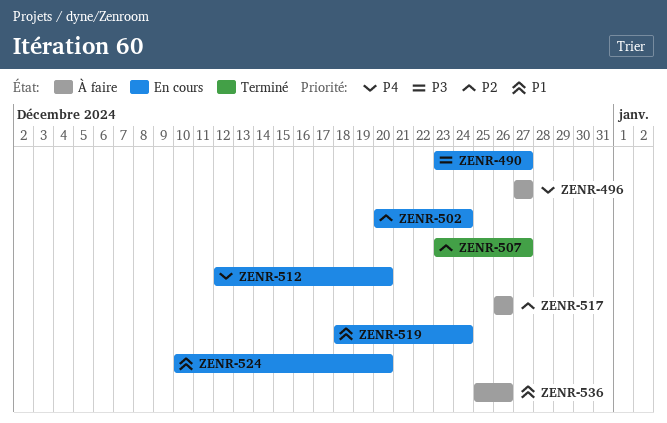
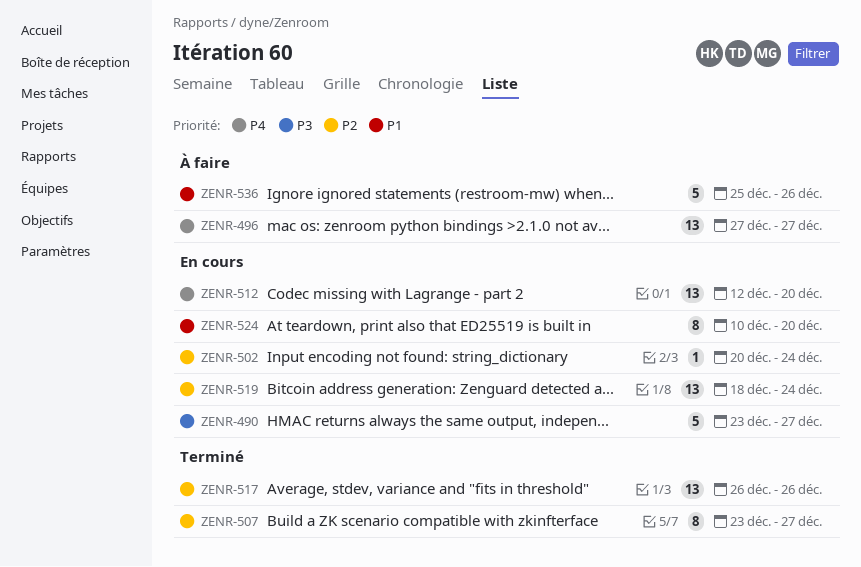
ZENR-517, status: À faire -> Terminé
ZENR-519, priority: P1 -> P2

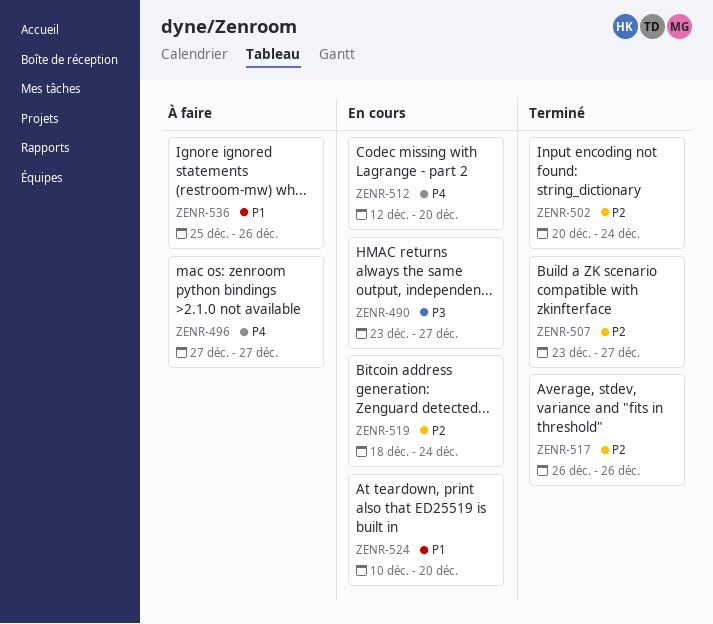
ZENR-502, status: En cours -> Terminé

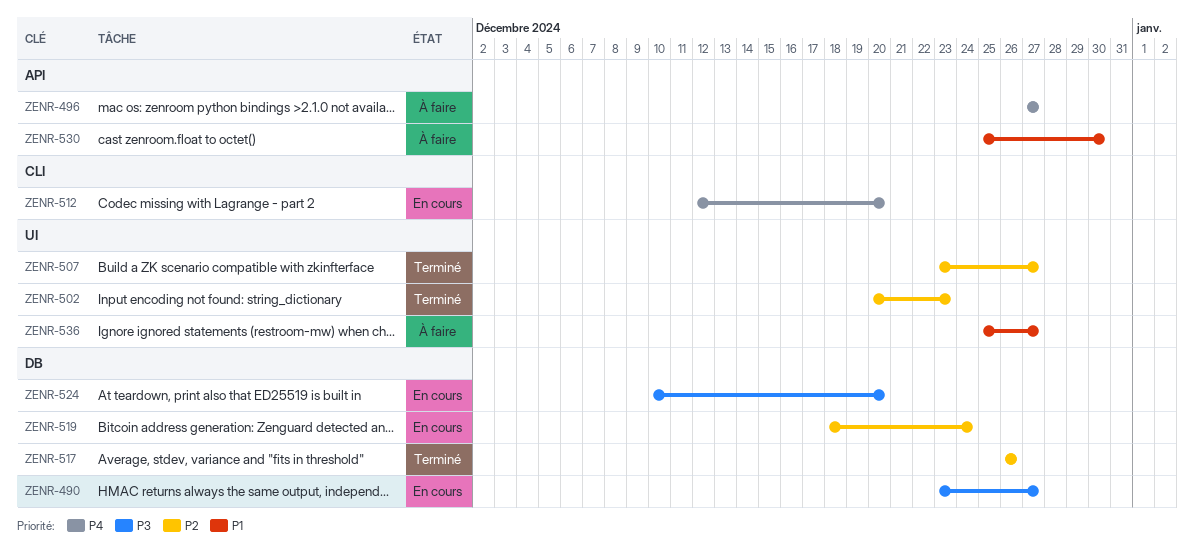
ZENR-502, due: Dec 24 -> Dec 23
ZENR-524, priority: P1 -> P3
ZENR-530: none -> present
ZENR-536, due: Dec 26 -> Dec 27

